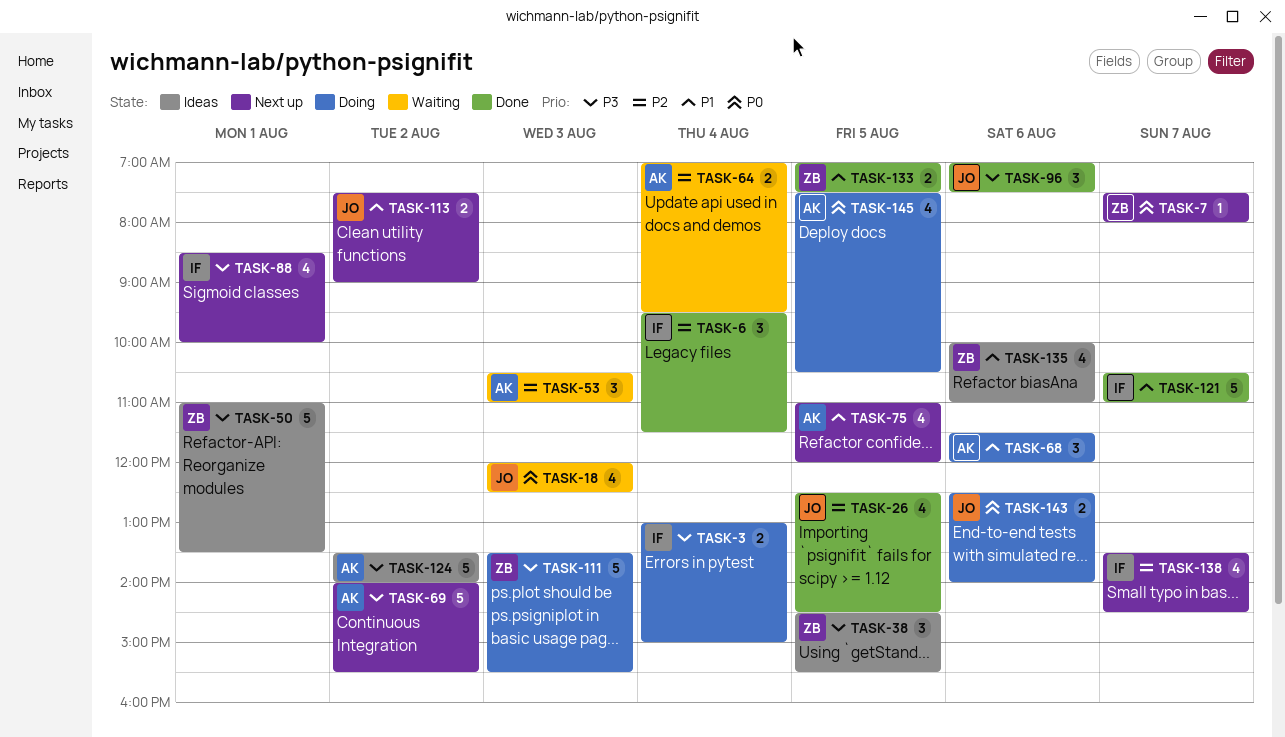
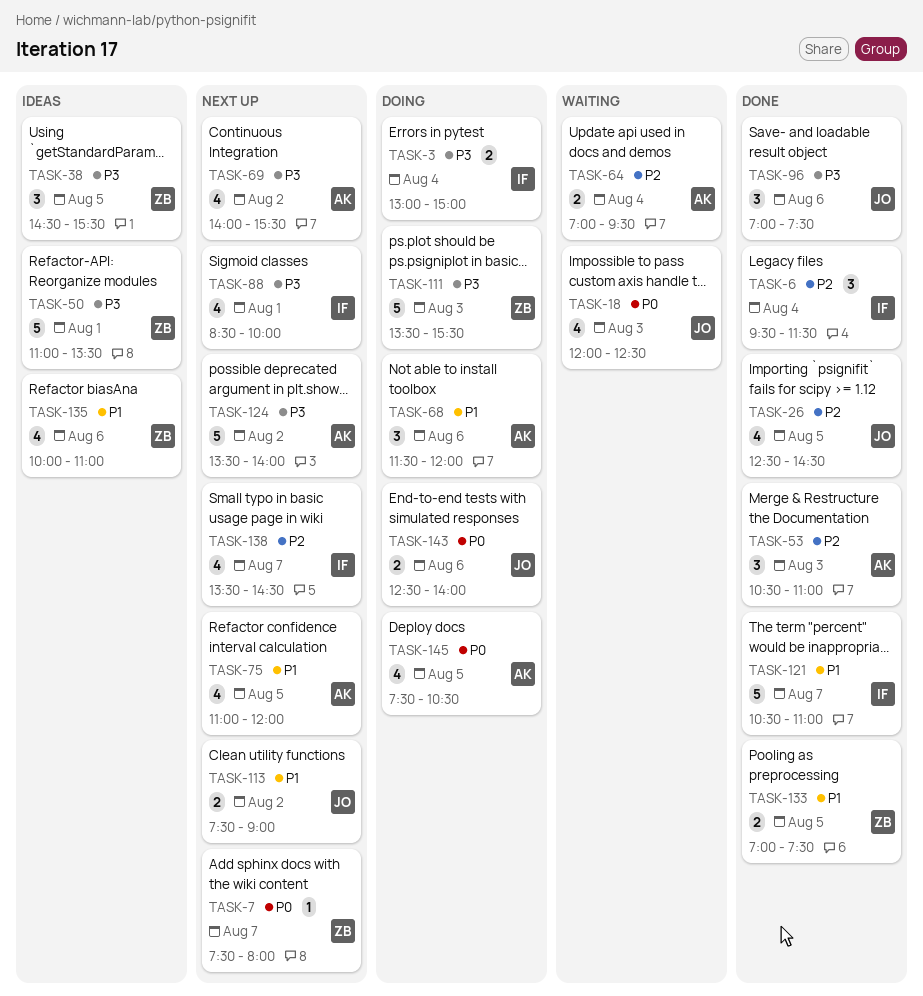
TASK-53, status: Waiting -> Done
TASK-69, estimate: 5 -> 4
TASK-124, status: Ideas -> Next up

